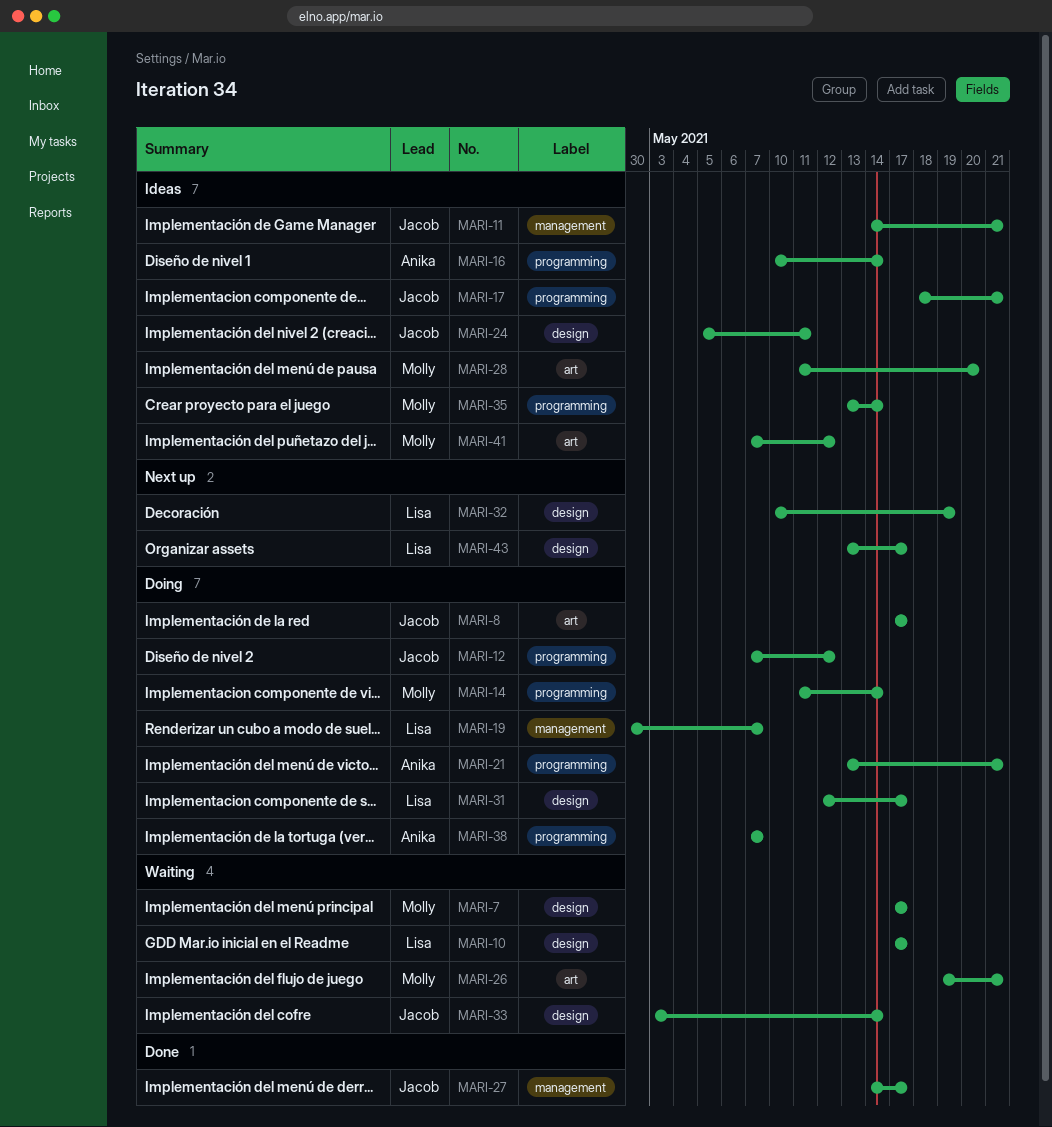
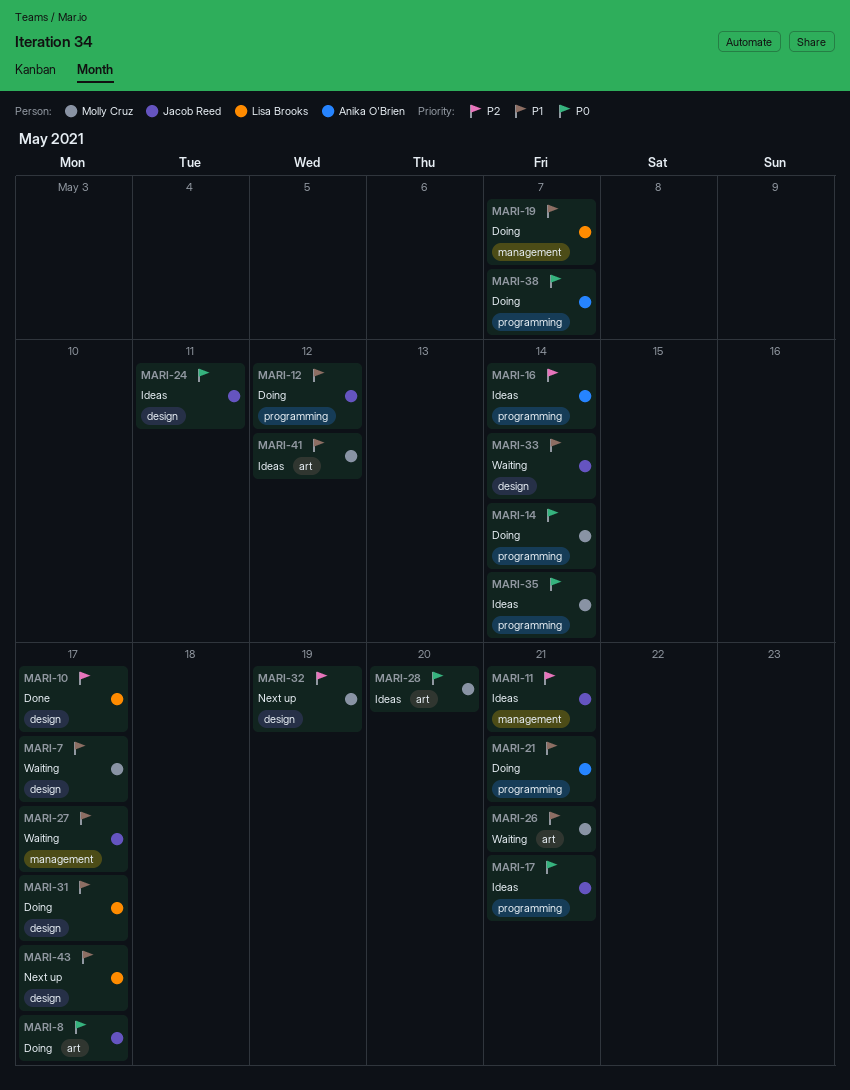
MARI-10, status: Waiting -> Done
MARI-27, status: Done -> Waiting
MARI-32, owner: Lisa Brooks -> Molly Cruz

